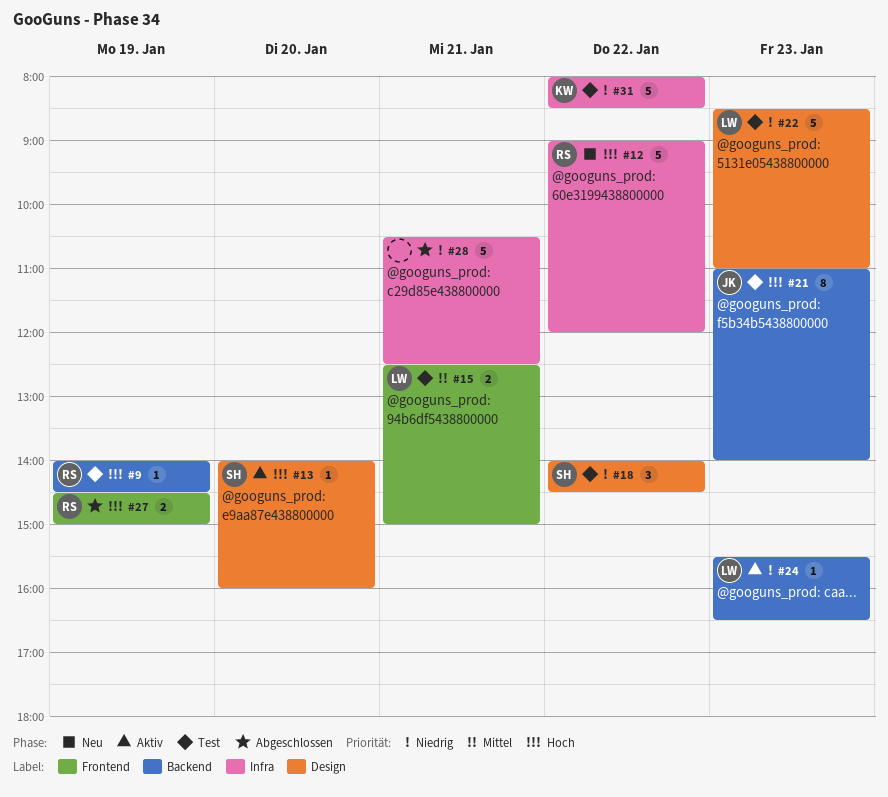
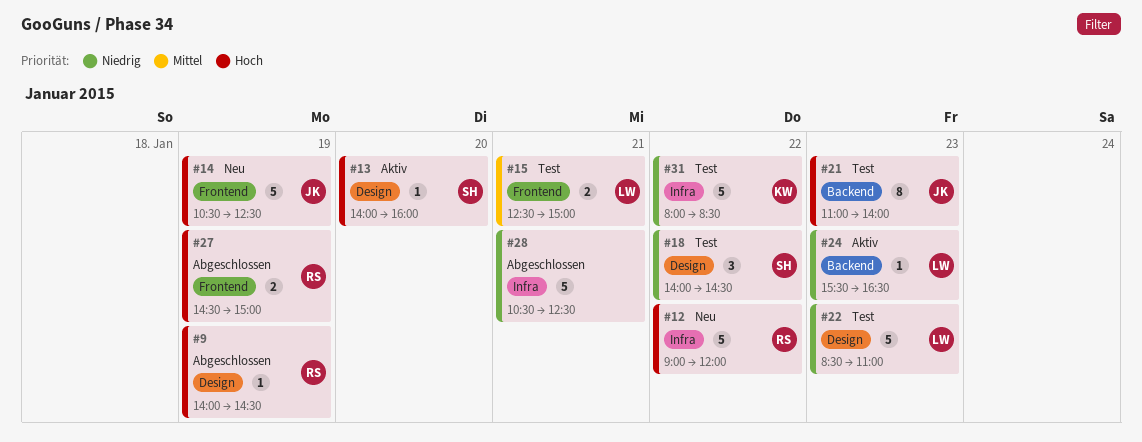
#9, status: Test -> Abgeschlossen
#9, label: Backend -> Design
#14: none -> present

